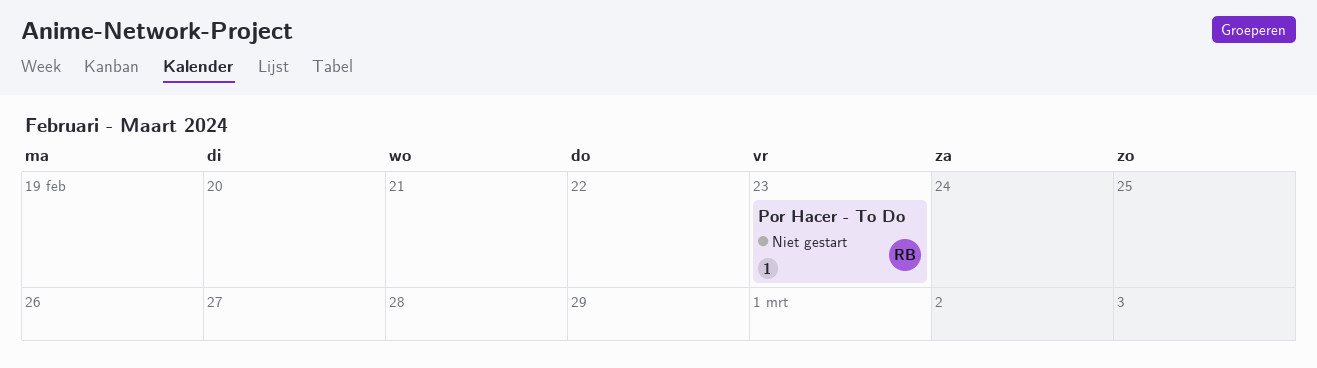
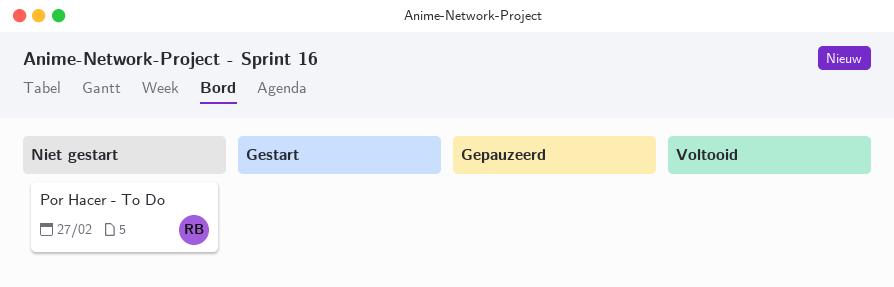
Por Hacer - To Do, due: Feb 23 -> Feb 27

